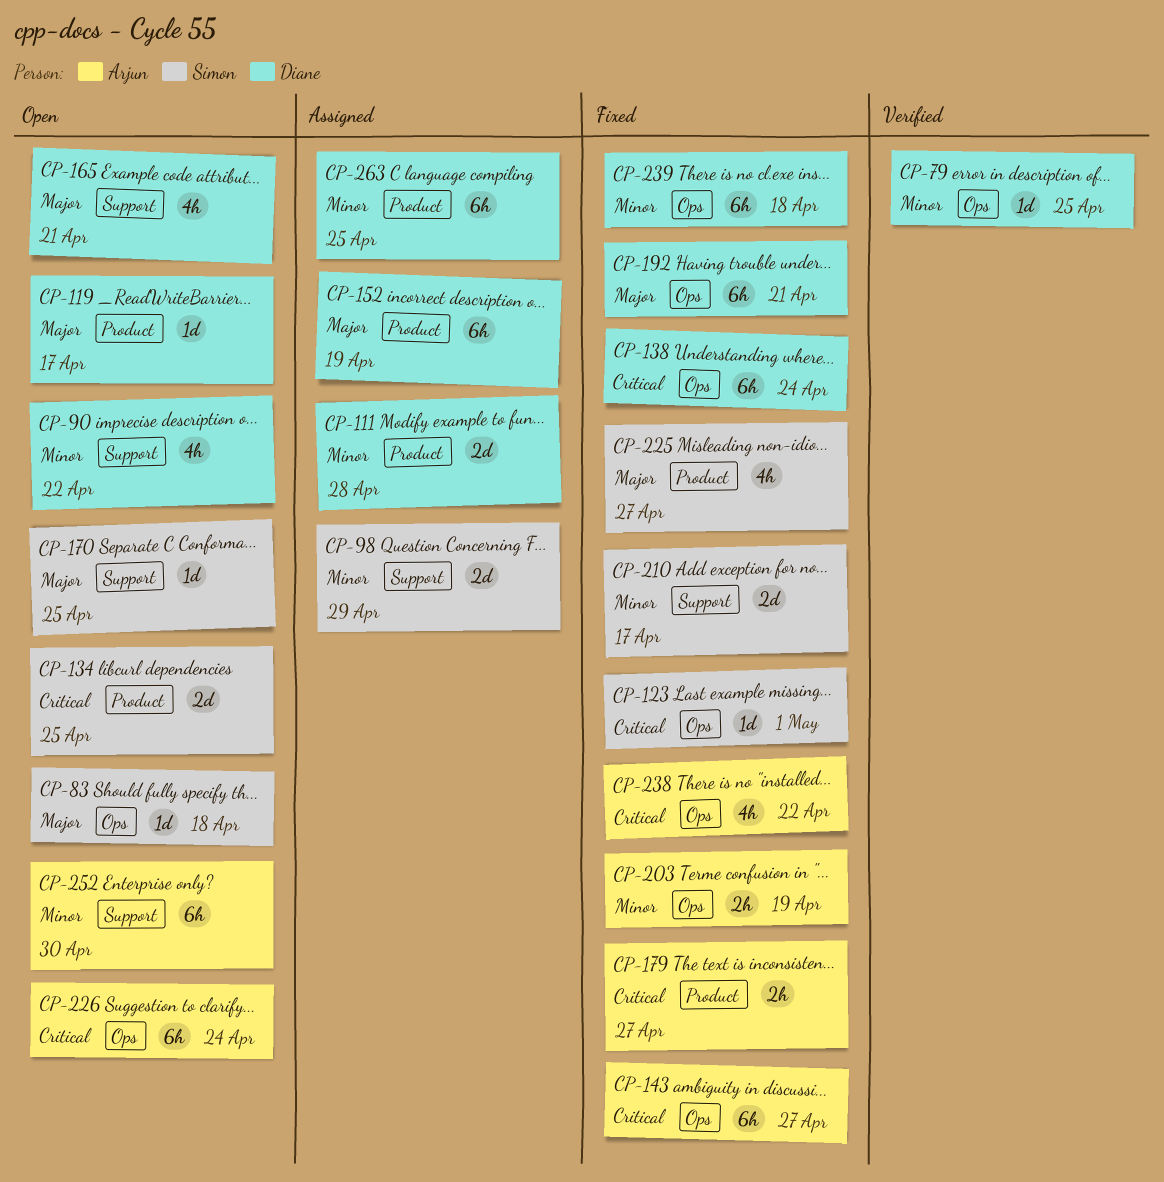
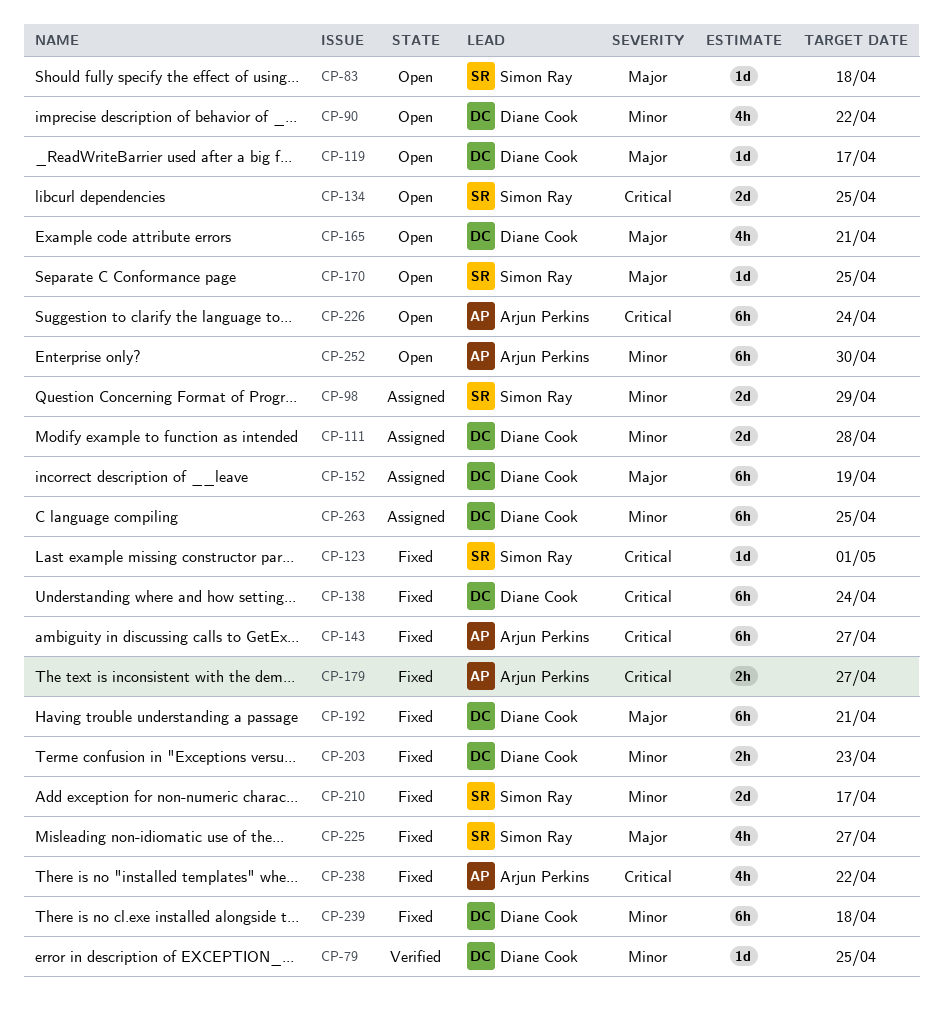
CP-203, owner: Arjun Perkins -> Diane Cook
CP-203, due: Apr 19 -> Apr 23

